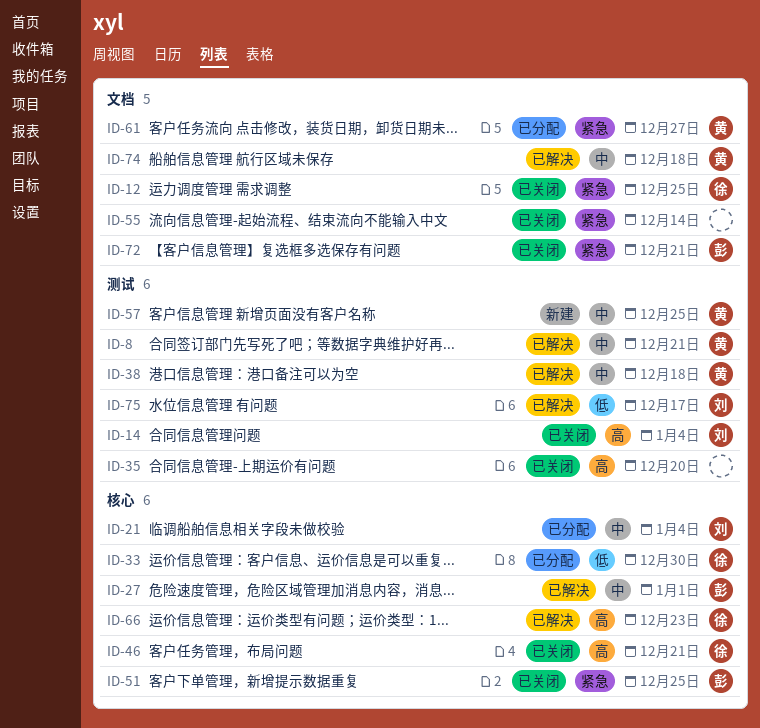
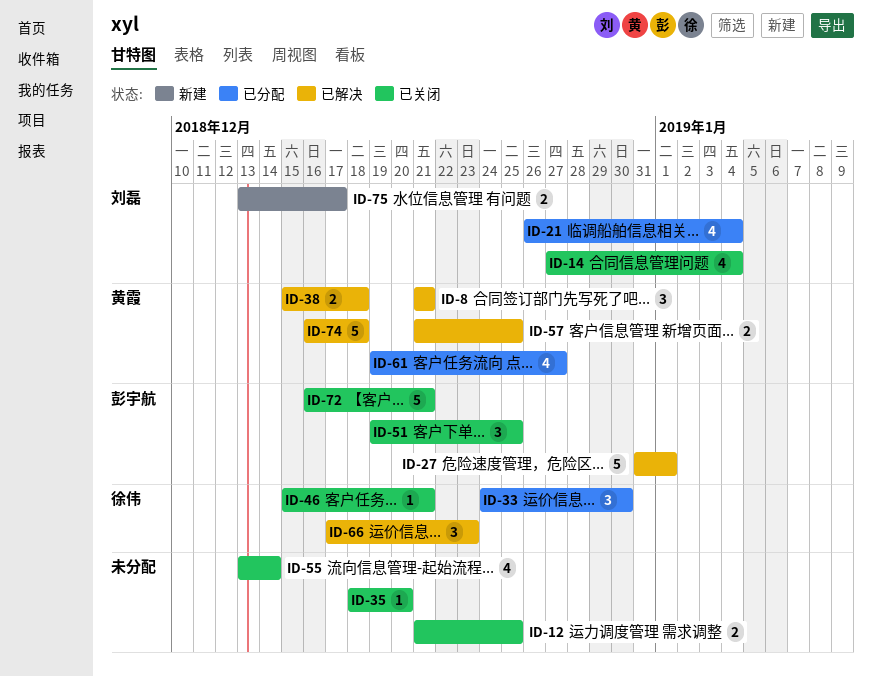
ID-12, owner: 徐伟 -> none
ID-57, status: 新建 -> 已解决
ID-75, status: 已解决 -> 新建

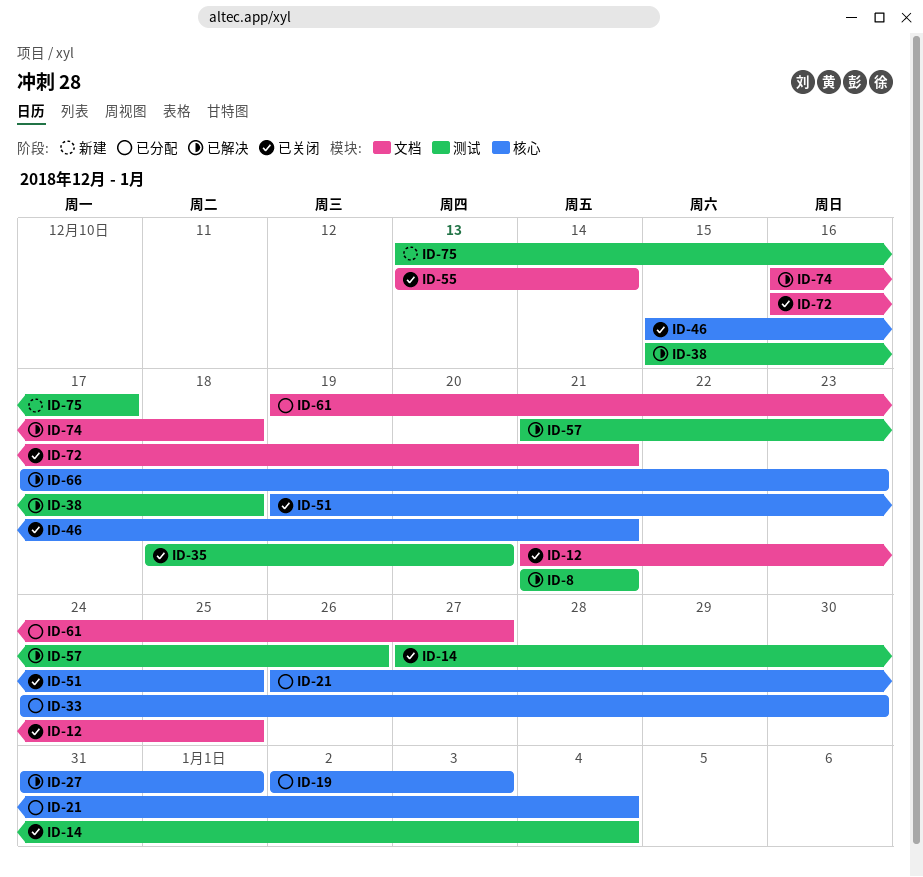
ID-19: none -> present
ID-57, due: Dec 25 -> Dec 26

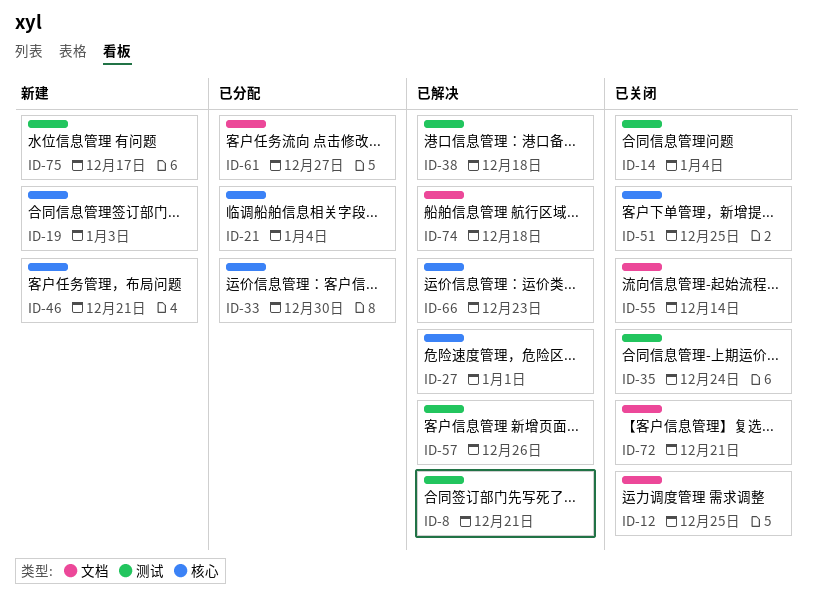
ID-19, status: 已分配 -> 新建
ID-35, due: Dec 20 -> Dec 24
ID-46, status: 已关闭 -> 新建

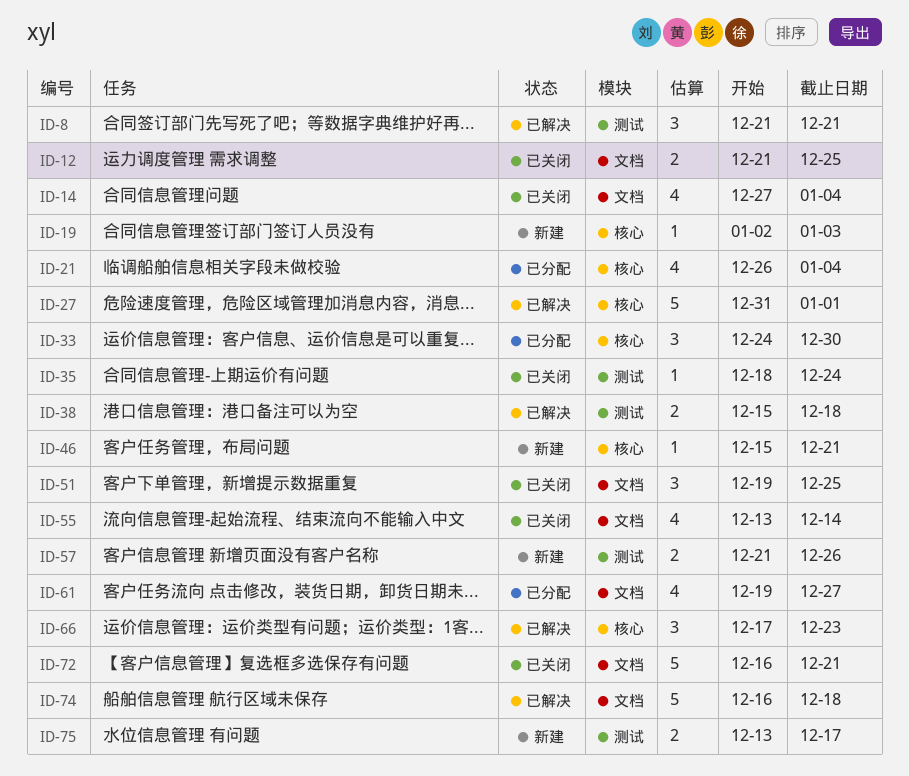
ID-14, label: 测试 -> 文档
ID-51, label: 核心 -> 文档
ID-57, status: 已解决 -> 新建

